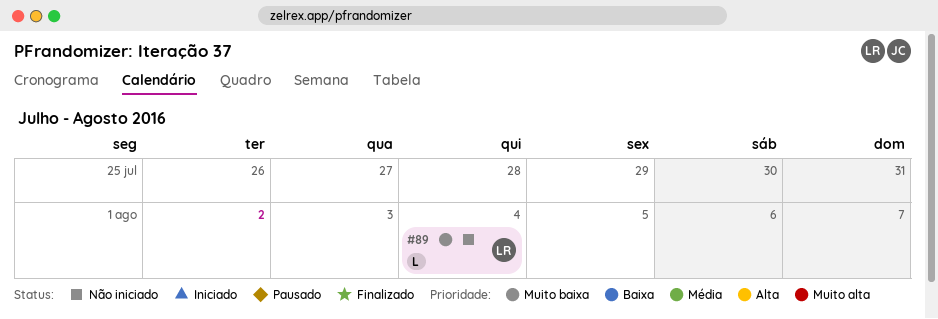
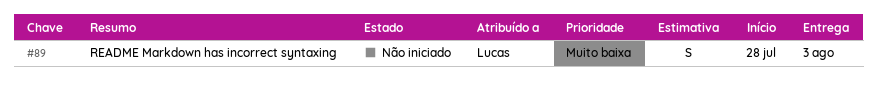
#89, estimate: L -> S
#89, due: Aug 4 -> Aug 3

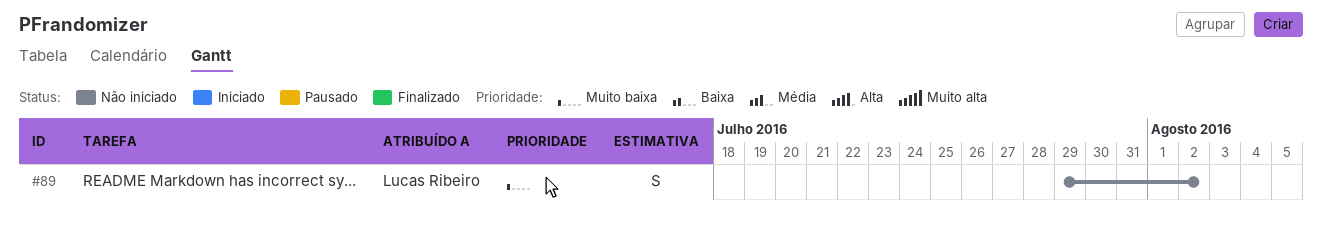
#89, start: Jul 28 -> Jul 29
#89, due: Aug 3 -> Aug 2

